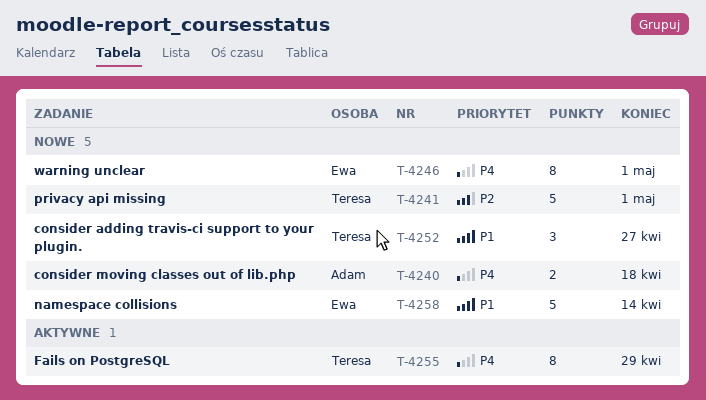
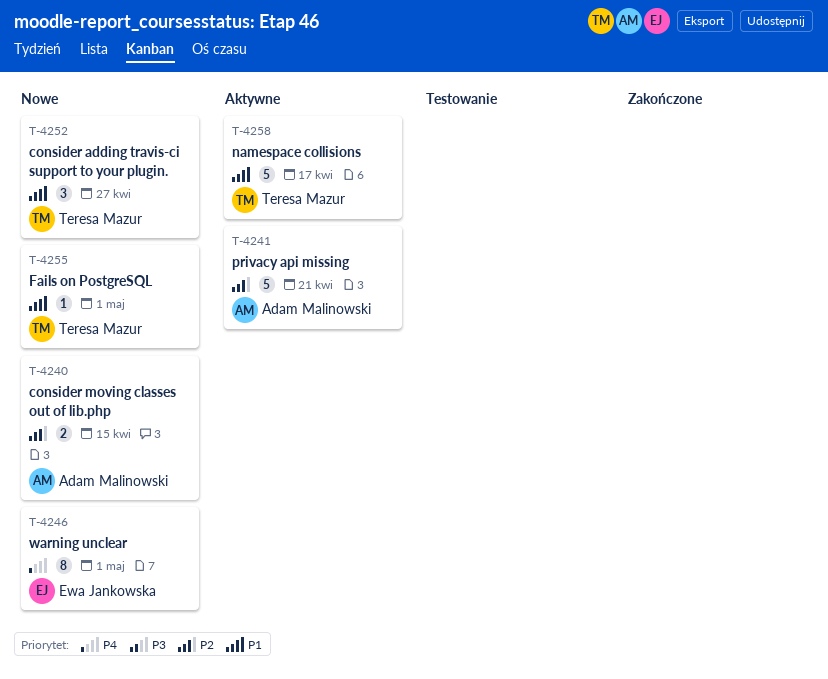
T-4240, priority: P4 -> P2
T-4240, due: Apr 18 -> Apr 15
T-4241, status: Nowe -> Aktywne
T-4241, owner: Teresa Mazur -> Adam Malinowski
T-4241, due: May 1 -> Apr 21
T-4255, status: Aktywne -> Nowe
T-4255, priority: P4 -> P1
T-4255, estimate: 8 -> 1
T-4255, due: Apr 29 -> May 1
T-4258, status: Nowe -> Aktywne
T-4258, owner: Ewa Jankowska -> Teresa Mazur
T-4258, due: Apr 14 -> Apr 17

